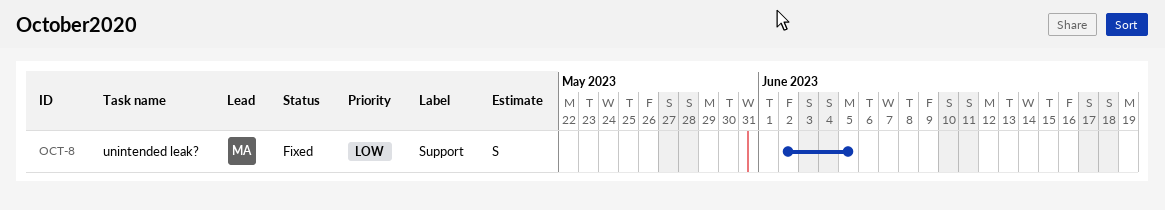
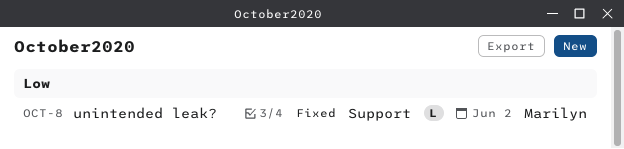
OCT-8, estimate: S -> L
OCT-8, due: Jun 5 -> Jun 2

